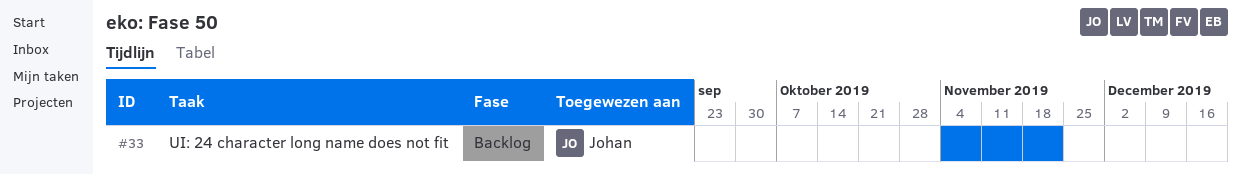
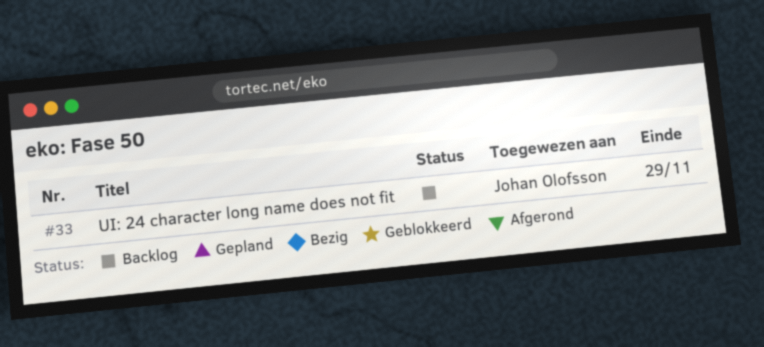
#33, due: Nov 22 -> Nov 29

